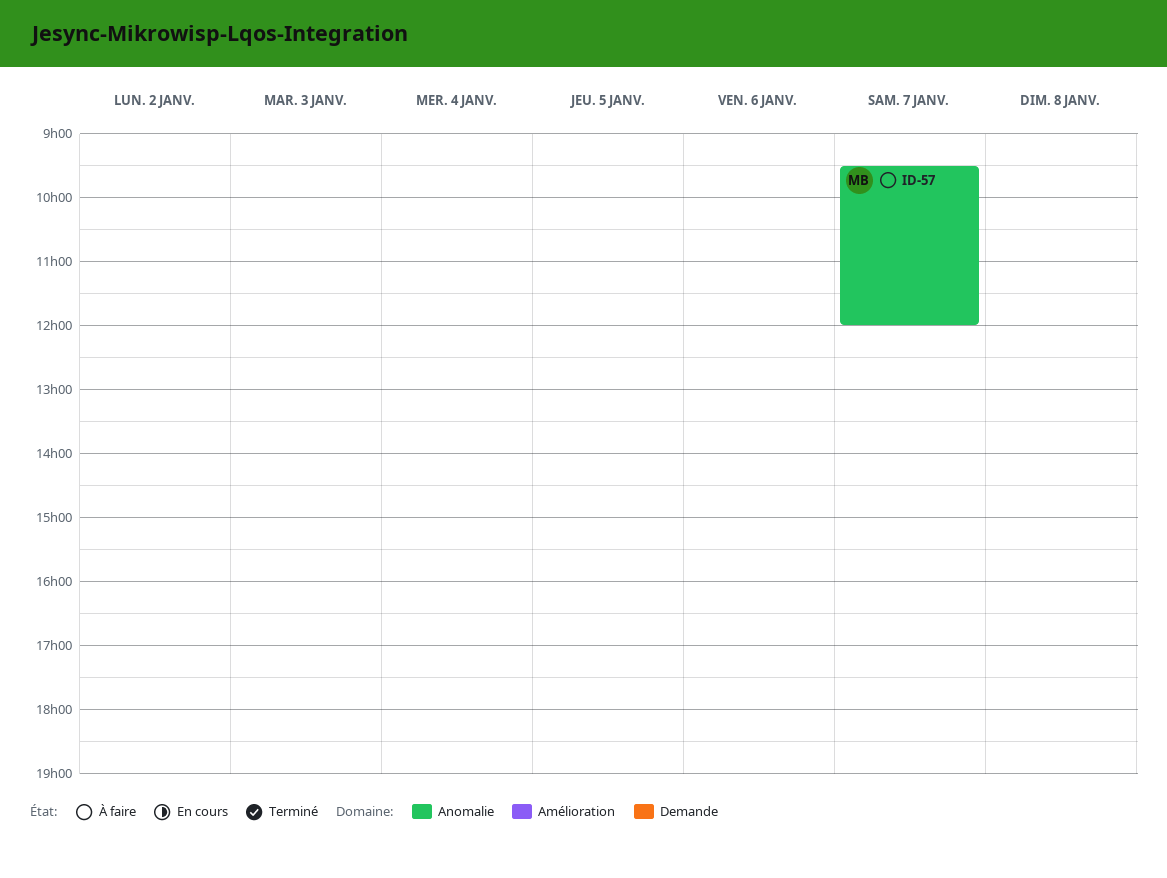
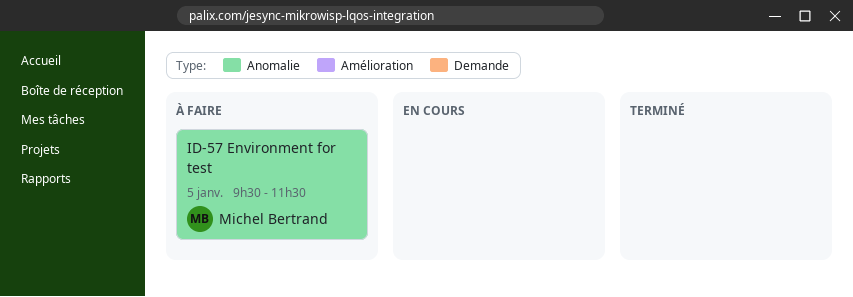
ID-57, day: Jan 7 -> Jan 5
ID-57, ends: 12:00 -> 11:30

